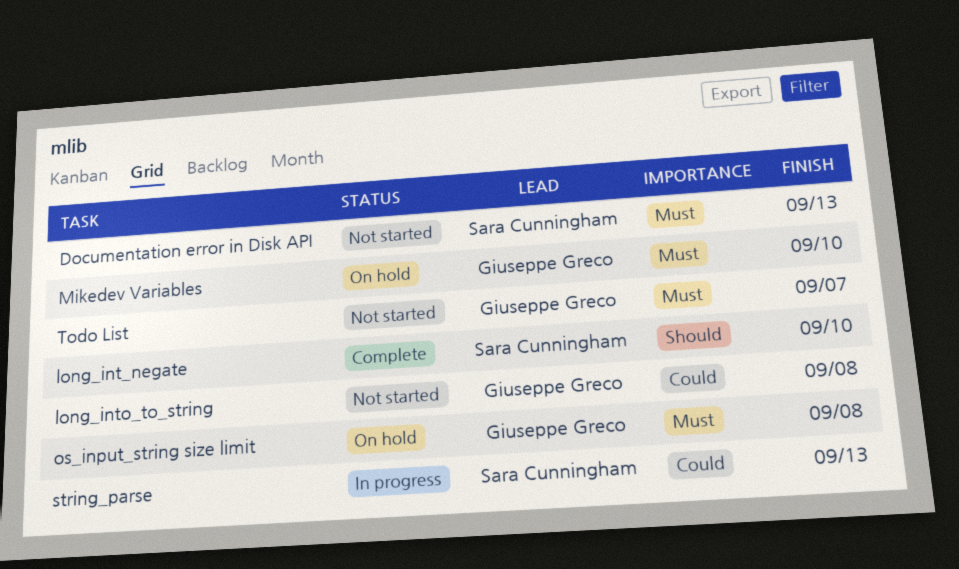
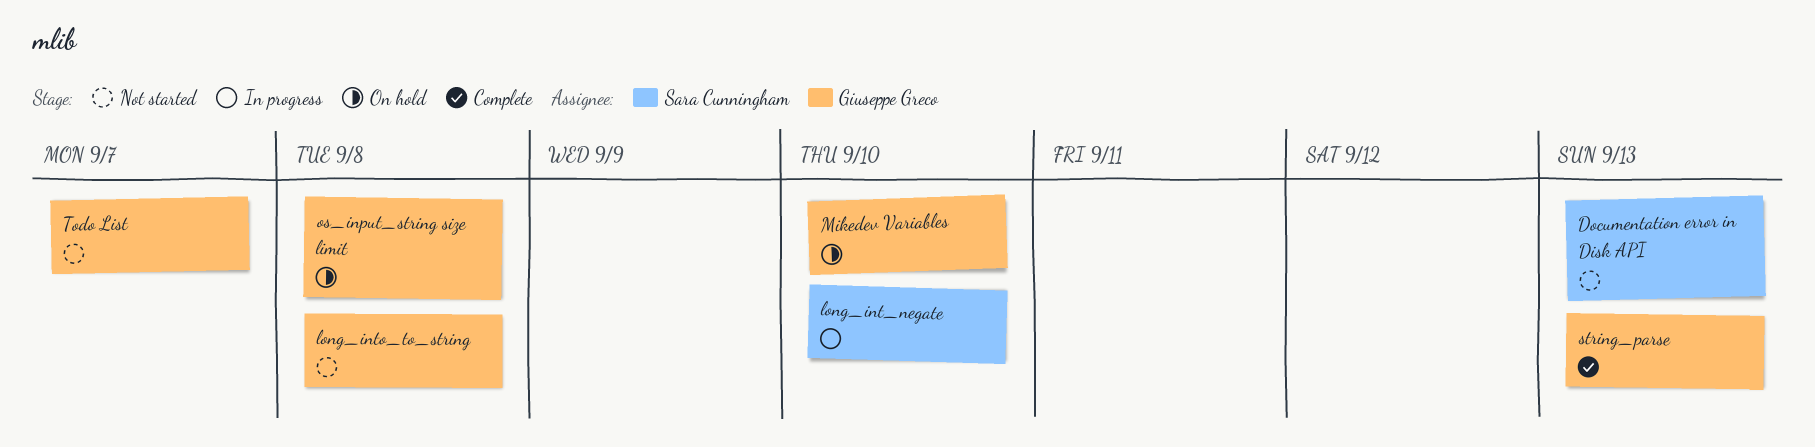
long_int_negate, status: Complete -> In progress
string_parse, status: In progress -> Complete
string_parse, owner: Sara Cunningham -> Giuseppe Greco

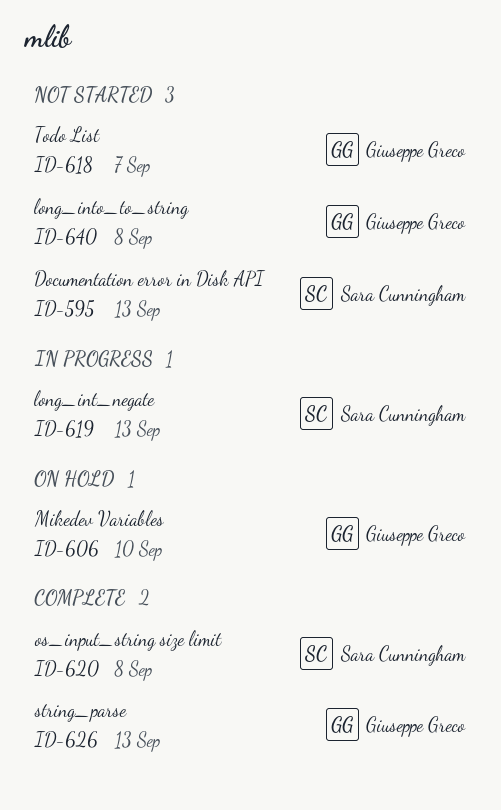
long_int_negate, due: Sep 10 -> Sep 13
os_input_string size limit, status: On hold -> Complete
os_input_string size limit, owner: Giuseppe Greco -> Sara Cunningham

